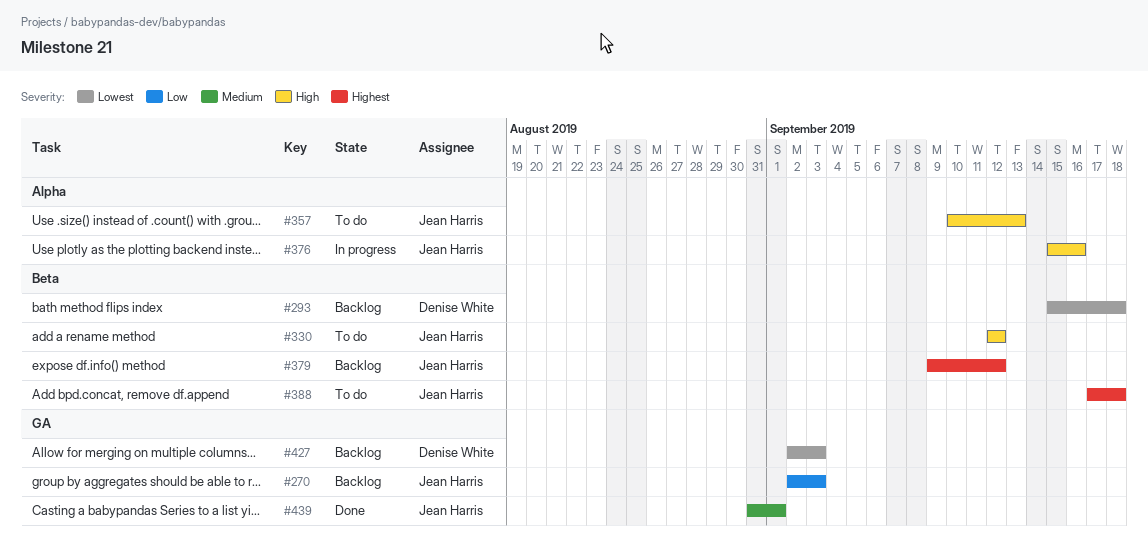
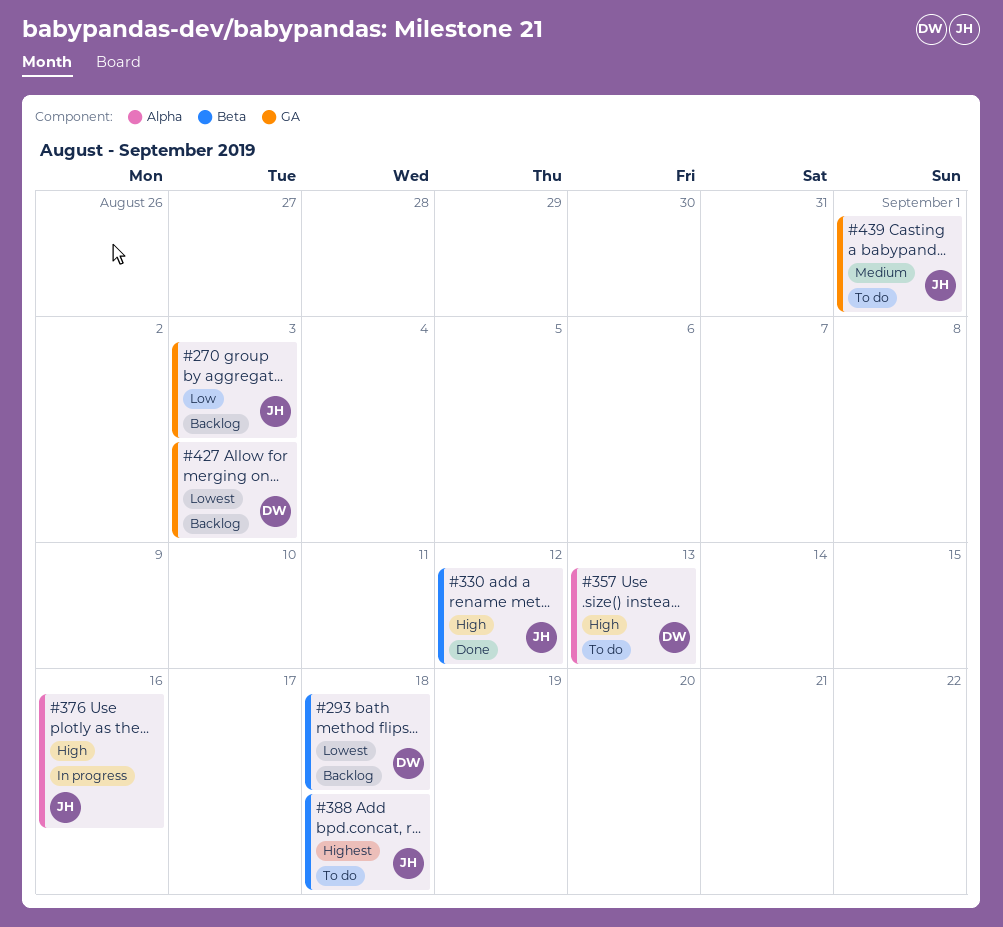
#330, status: To do -> Done
#357, owner: Jean Harris -> Denise White
#379: present -> none
#439, status: Done -> To do

